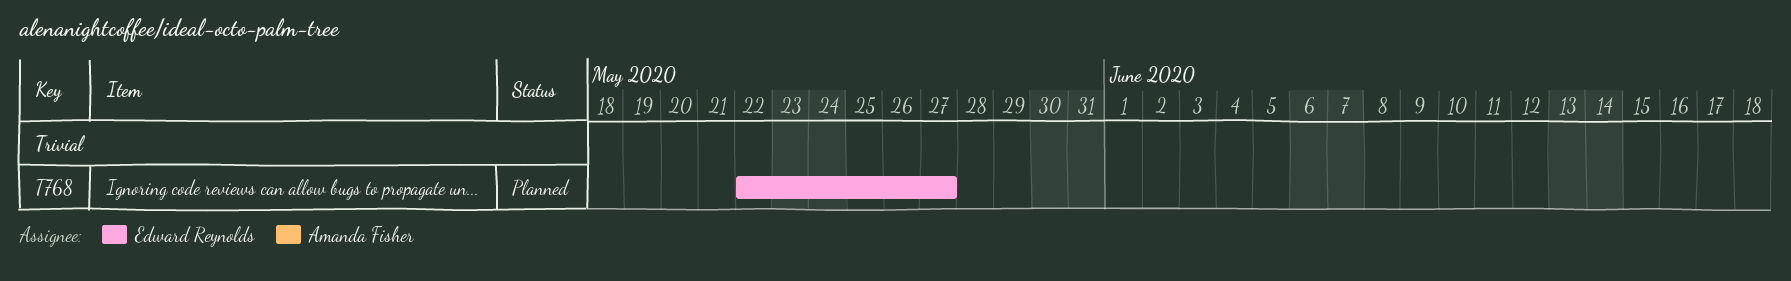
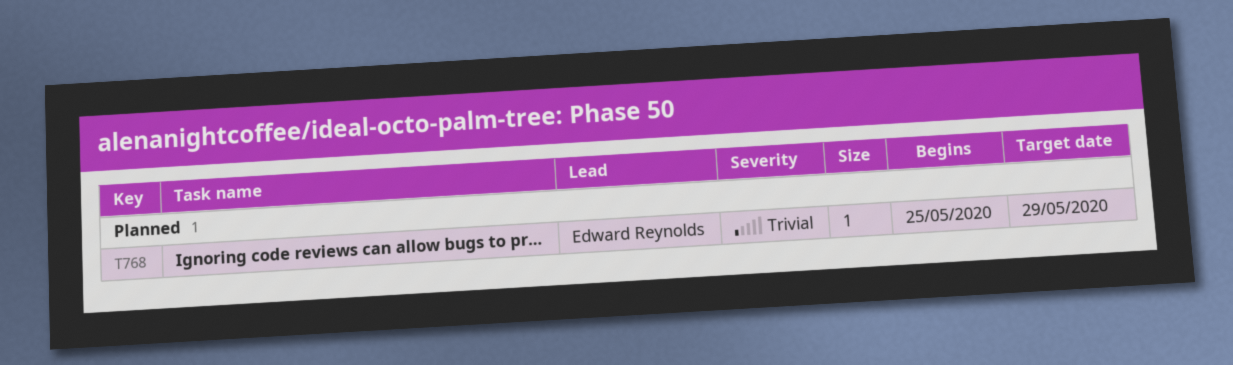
T768, start: May 22 -> May 25
T768, due: May 27 -> May 29

